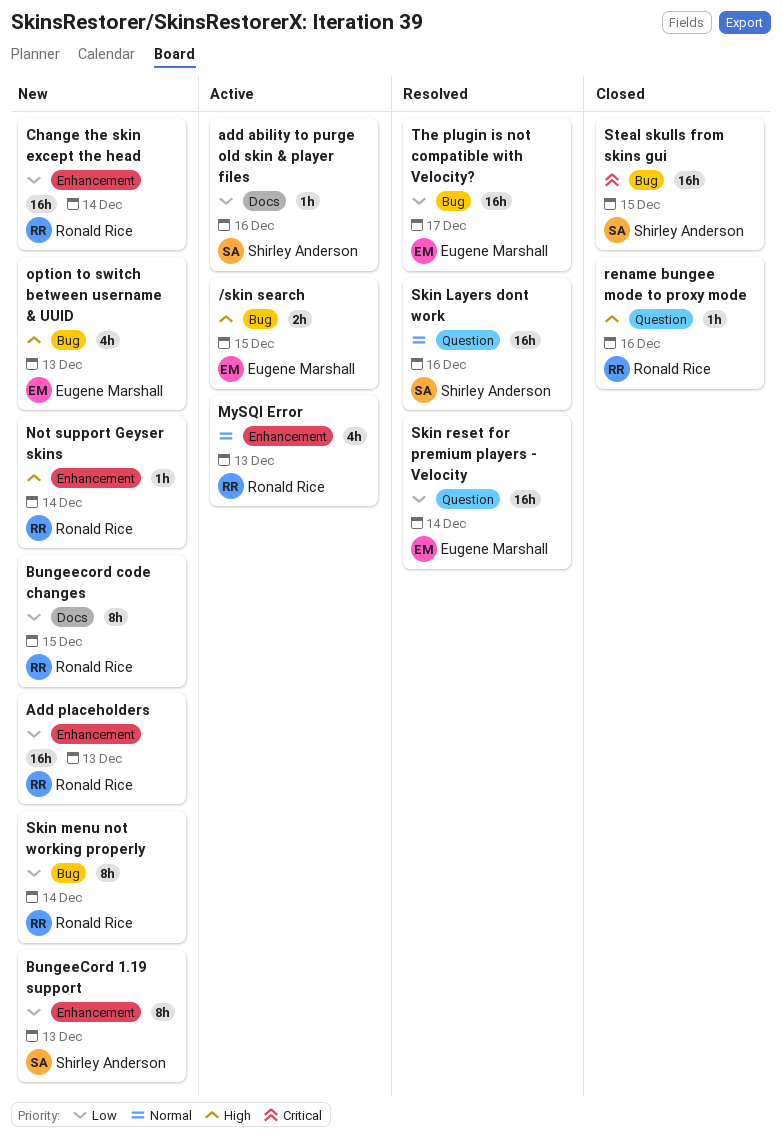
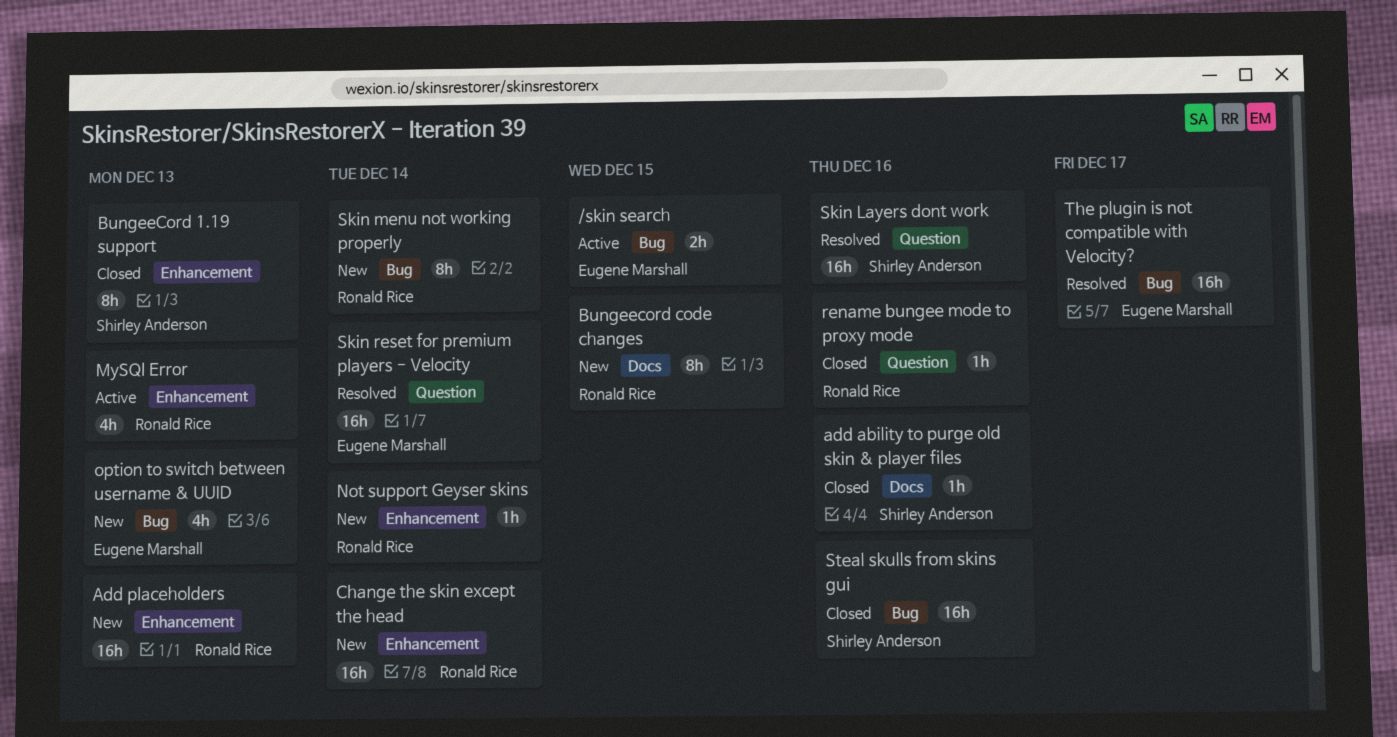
add ability to purge old skin & player files, status: Active -> Closed
BungeeCord 1.19 support, status: New -> Closed
Steal skulls from skins gui, due: Dec 15 -> Dec 16

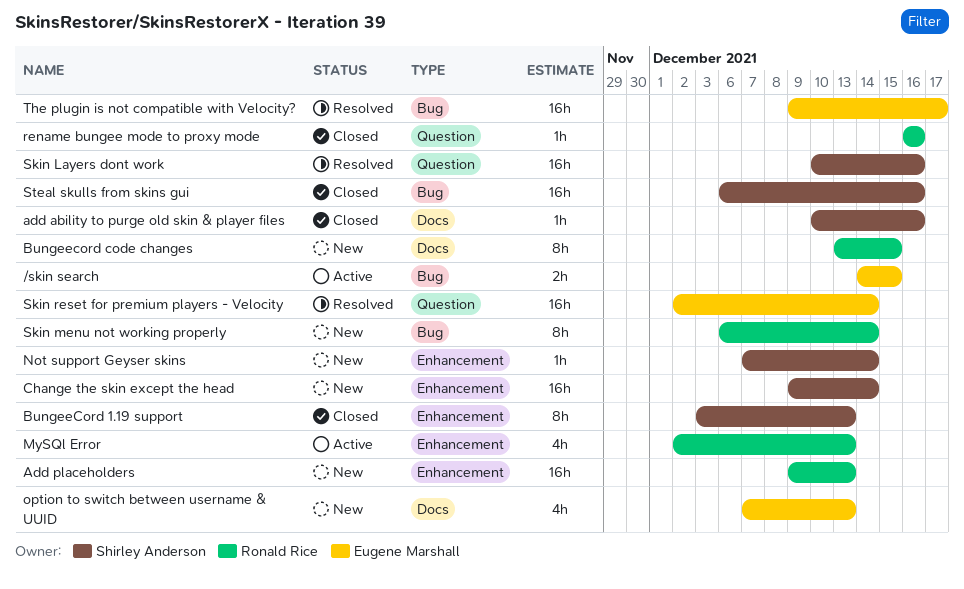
Change the skin except the head, owner: Ronald Rice -> Shirley Anderson
Not support Geyser skins, owner: Ronald Rice -> Shirley Anderson
option to switch between username & UUID, label: Bug -> Docs

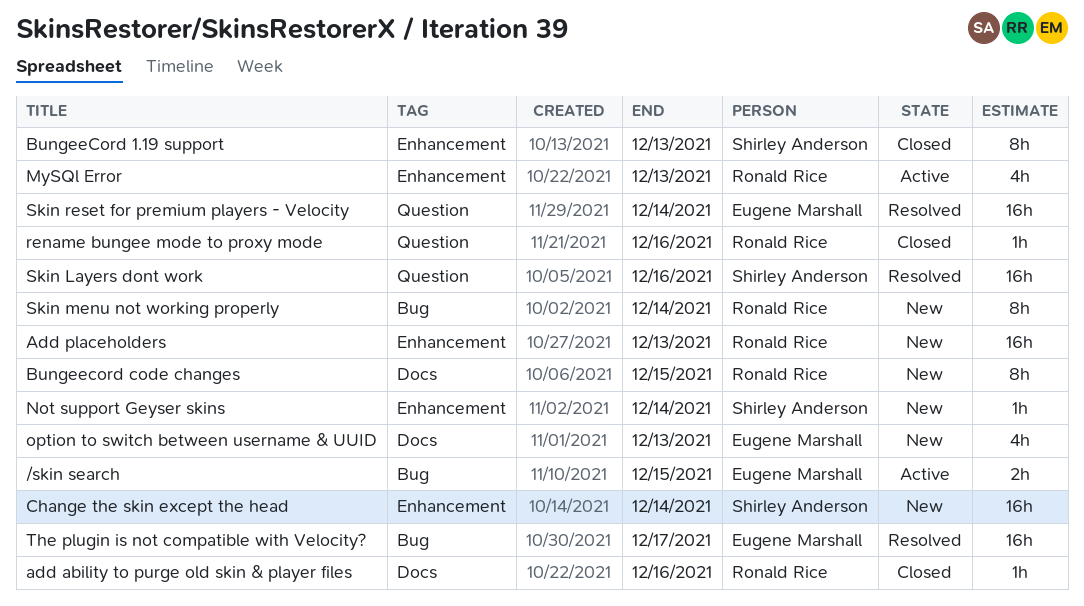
add ability to purge old skin & player files, owner: Shirley Anderson -> Ronald Rice
Steal skulls from skins gui: present -> none

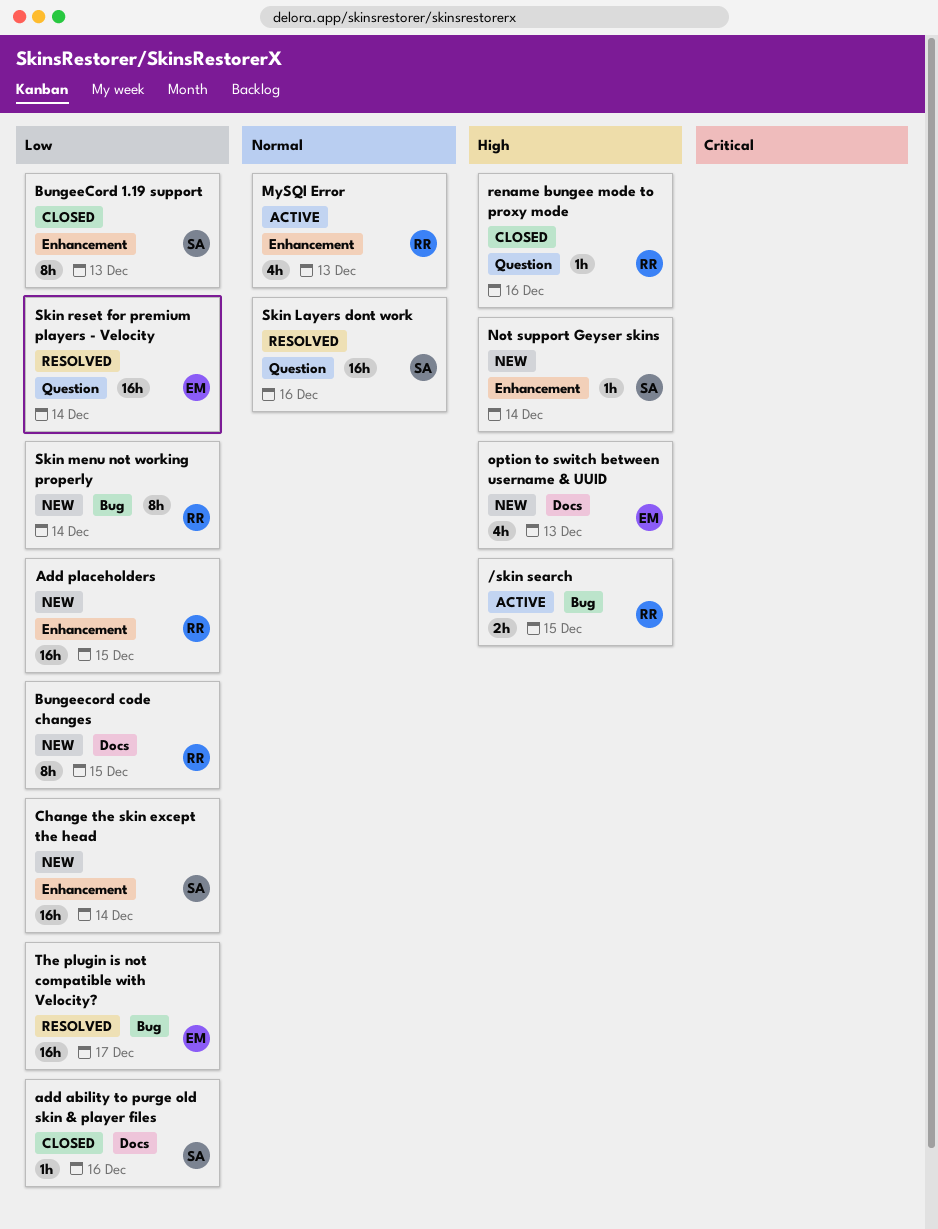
/skin search, owner: Eugene Marshall -> Ronald Rice
add ability to purge old skin & player files, owner: Ronald Rice -> Shirley Anderson
Add placeholders, due: Dec 13 -> Dec 15

